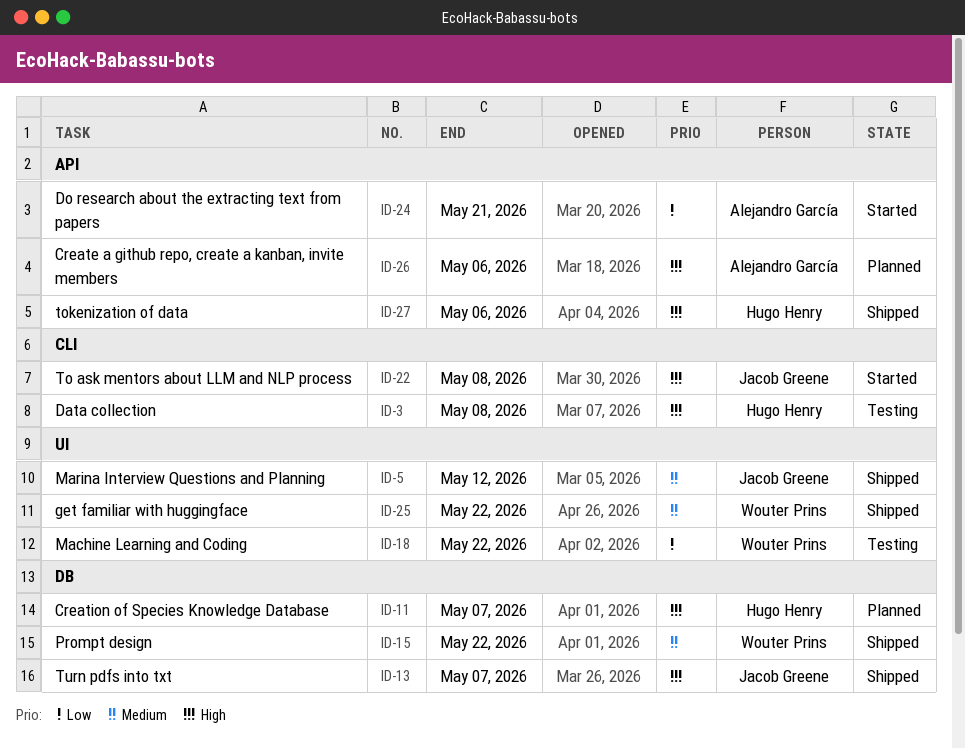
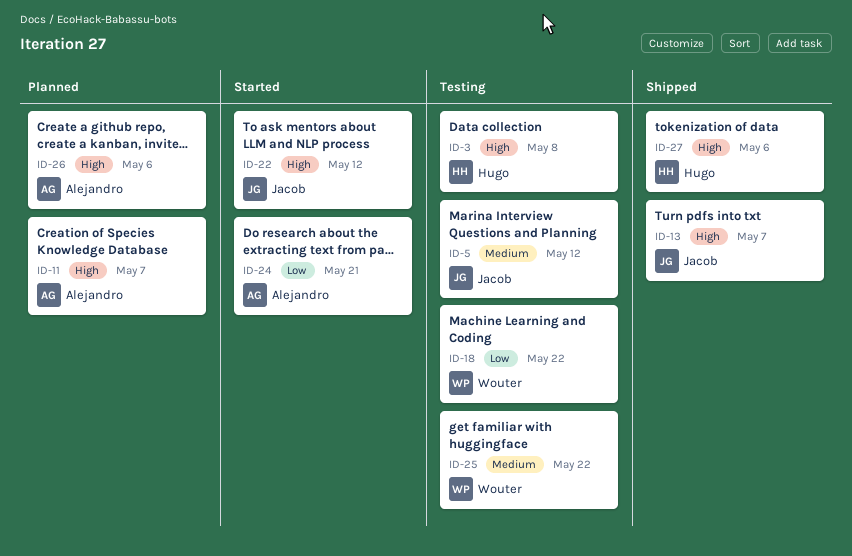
ID-5, status: Shipped -> Testing
ID-11, owner: Hugo Henry -> Alejandro García
ID-15: present -> none
ID-22, due: May 8 -> May 12
ID-25, status: Shipped -> Testing

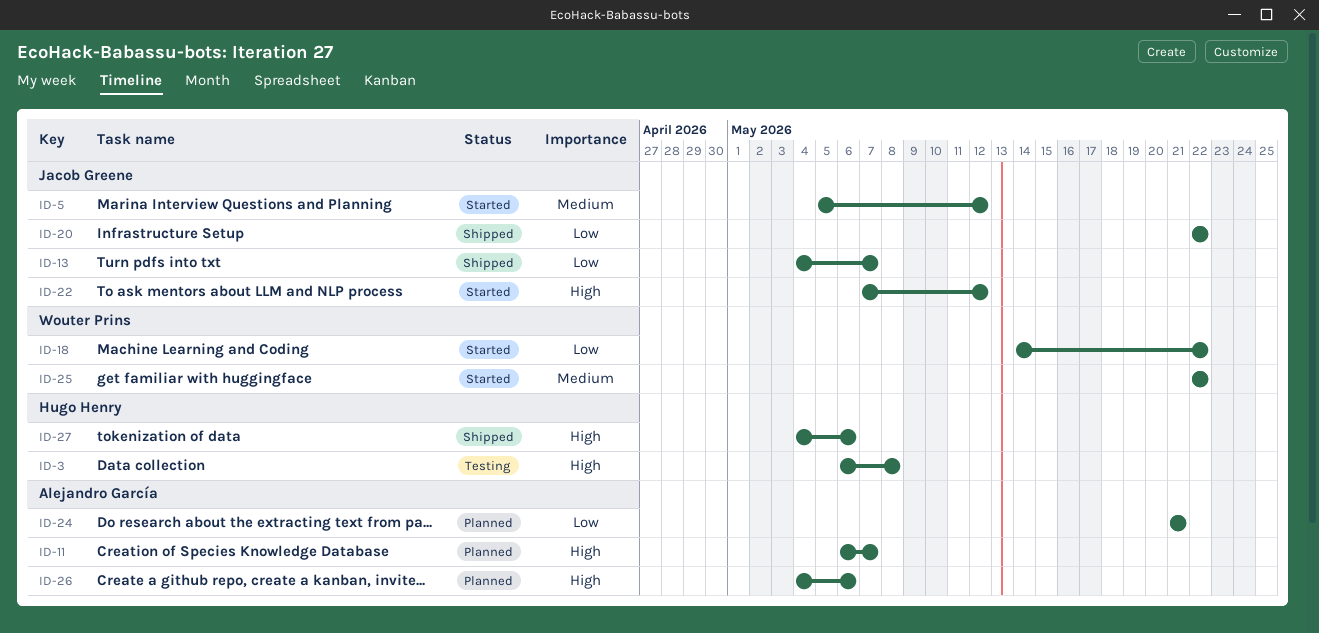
ID-5, status: Testing -> Started
ID-13, priority: High -> Low
ID-18, status: Testing -> Started
ID-20: none -> present
ID-24, status: Started -> Planned
ID-25, status: Testing -> Started

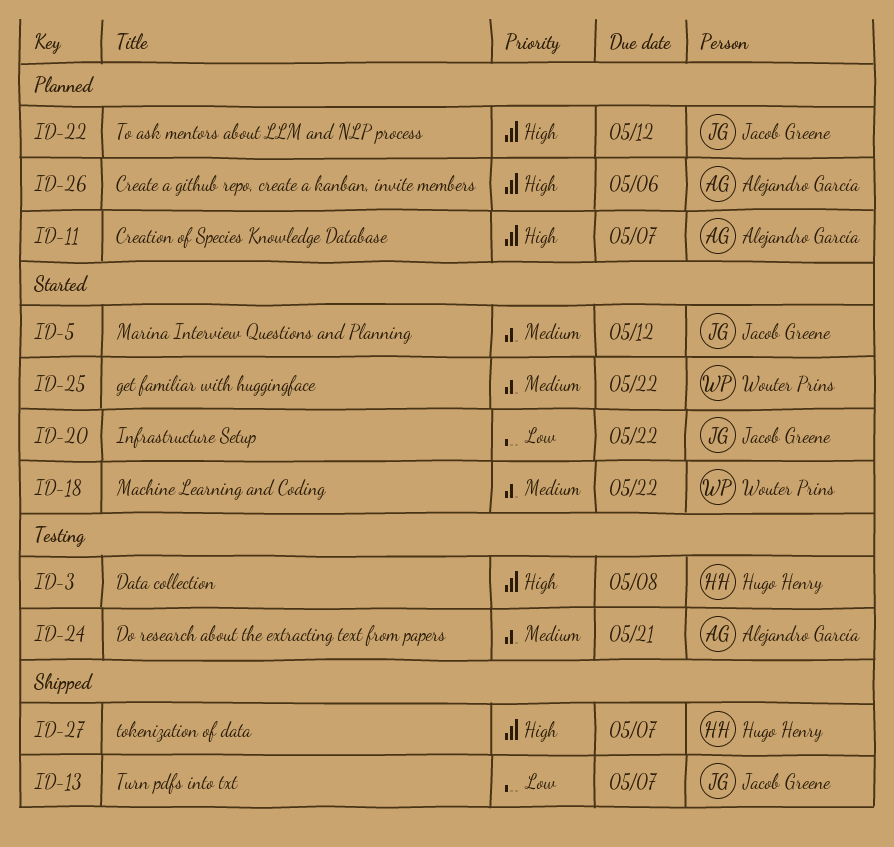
ID-18, priority: Low -> Medium
ID-20, status: Shipped -> Started
ID-22, status: Started -> Planned
ID-24, status: Planned -> Testing
ID-24, priority: Low -> Medium
ID-27, due: May 6 -> May 7

